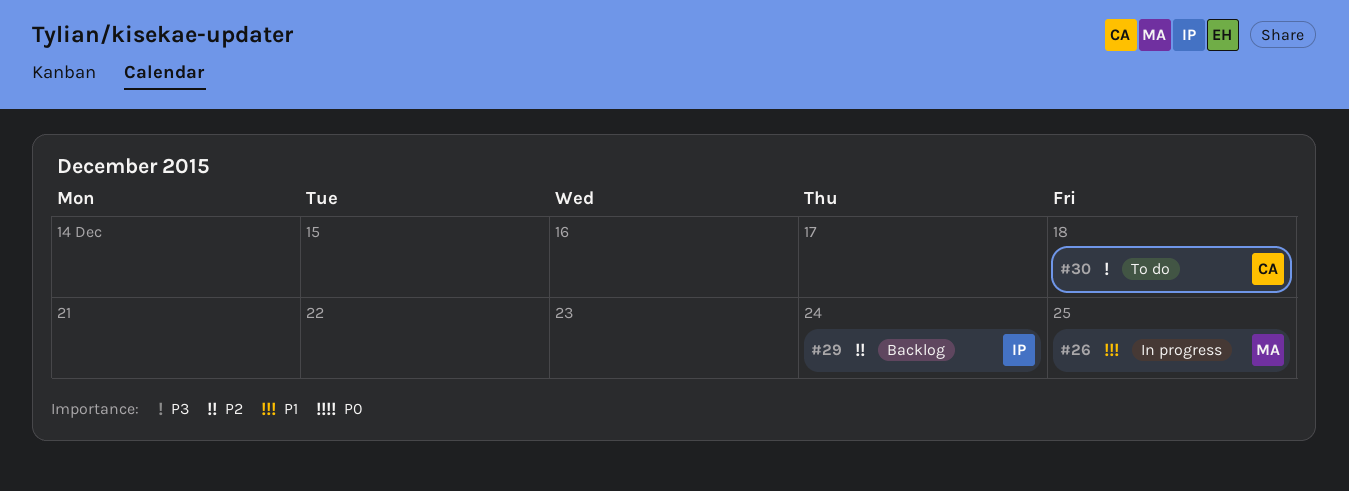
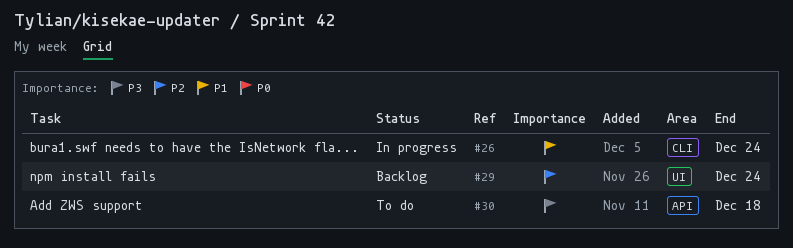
#26, due: Dec 25 -> Dec 24

